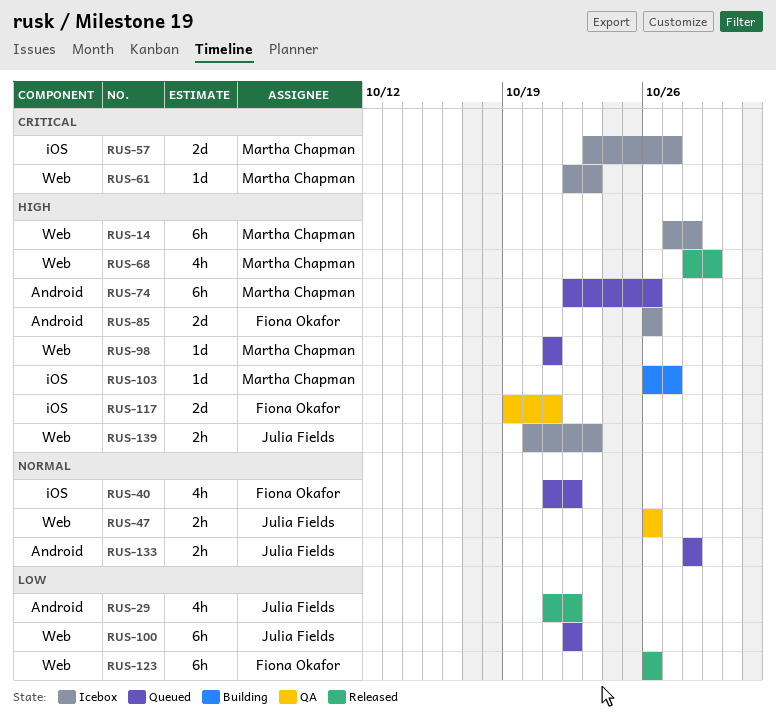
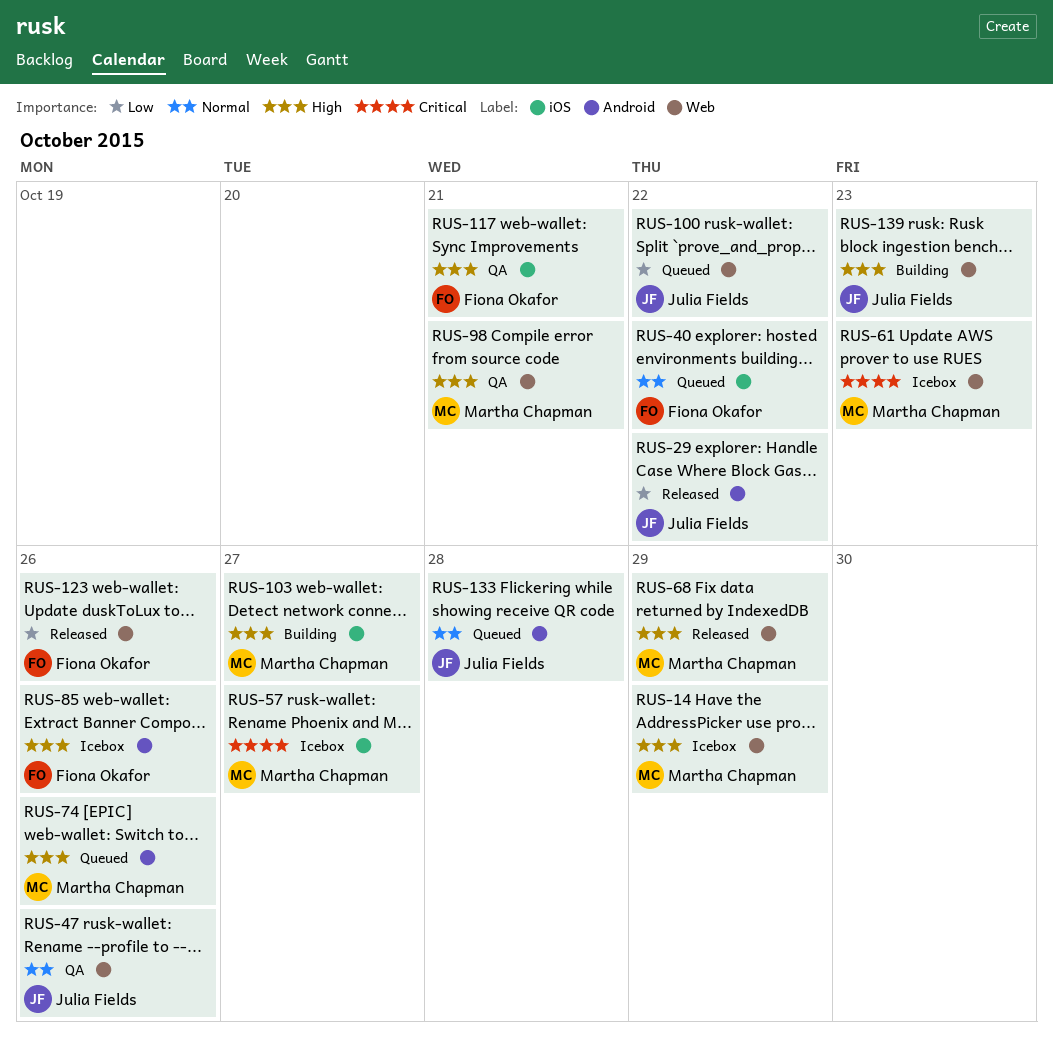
RUS-14, due: Oct 28 -> Oct 29
RUS-98, status: Queued -> QA
RUS-139, status: Icebox -> Building

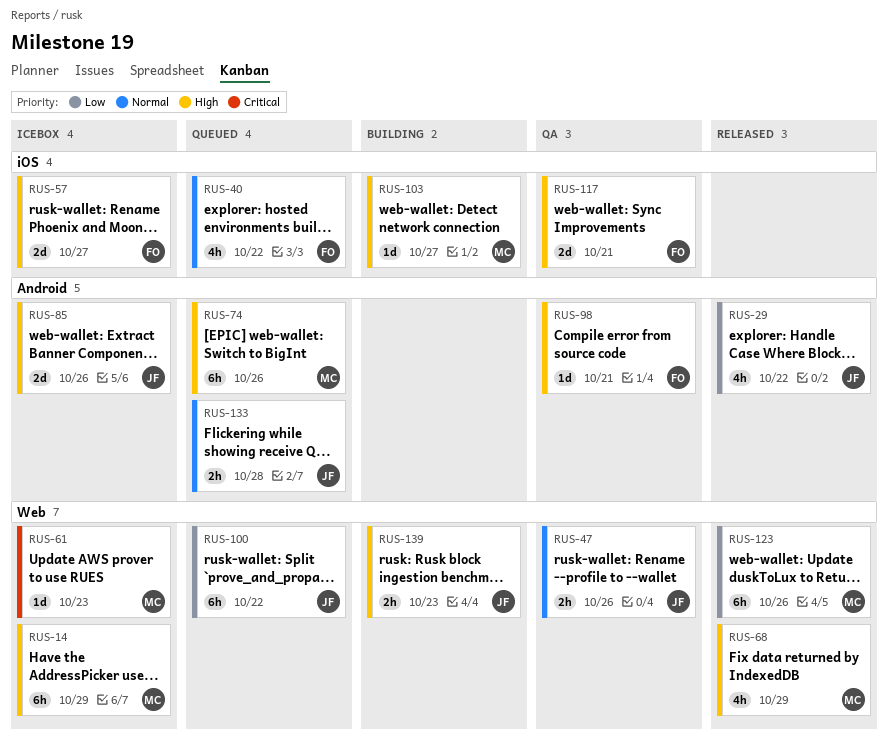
RUS-57, owner: Martha Chapman -> Fiona Okafor
RUS-57, priority: Critical -> High
RUS-85, owner: Fiona Okafor -> Julia Fields
RUS-98, owner: Martha Chapman -> Fiona Okafor
RUS-98, label: Web -> Android
RUS-123, owner: Fiona Okafor -> Martha Chapman

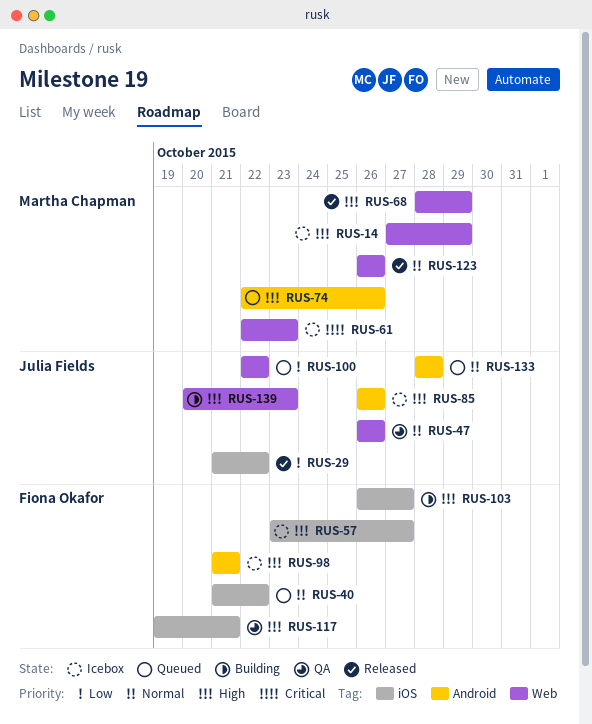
RUS-29, label: Android -> iOS
RUS-98, status: QA -> Icebox
RUS-103, owner: Martha Chapman -> Fiona Okafor
RUS-123, priority: Low -> Normal

